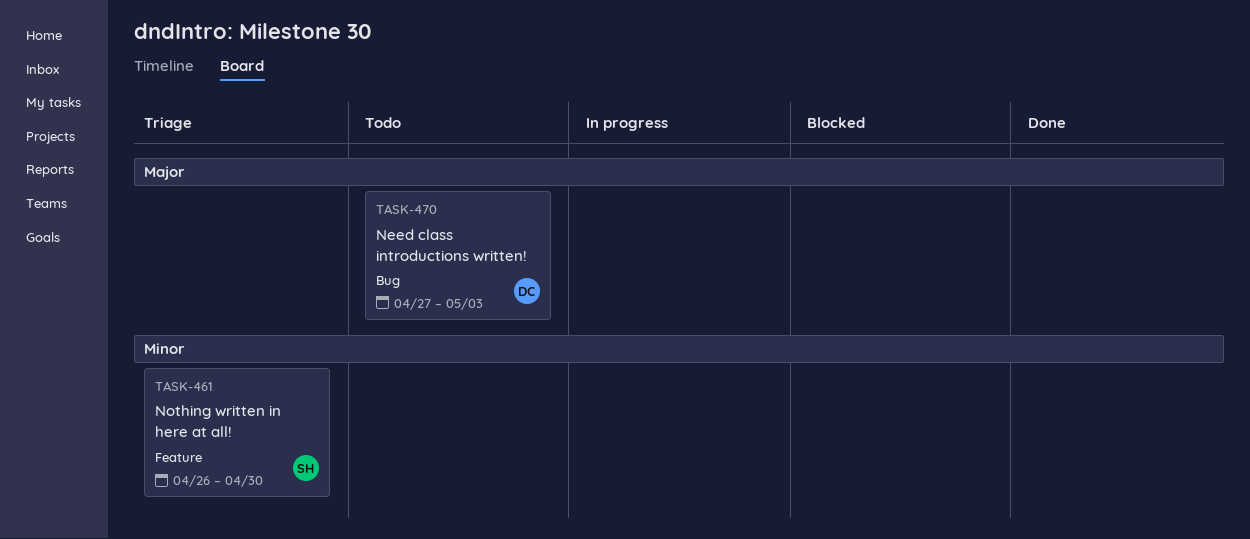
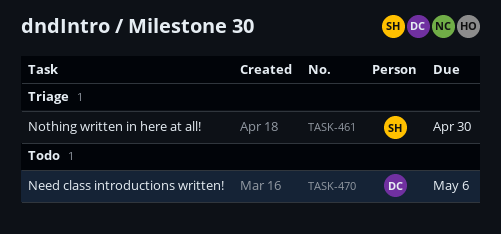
TASK-470, due: May 3 -> May 6

